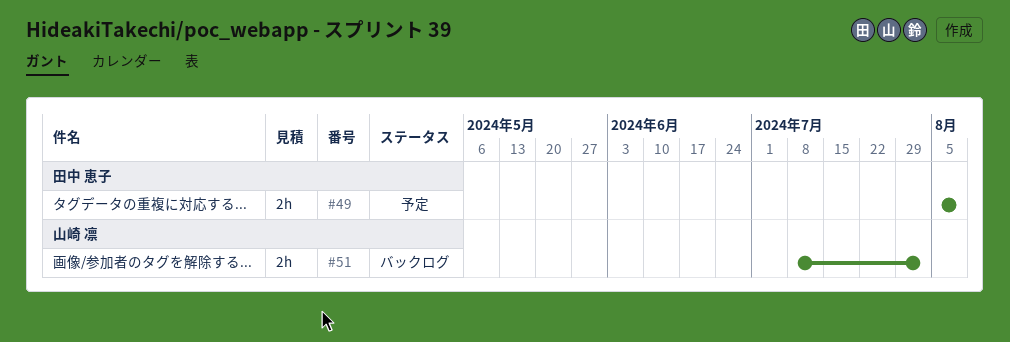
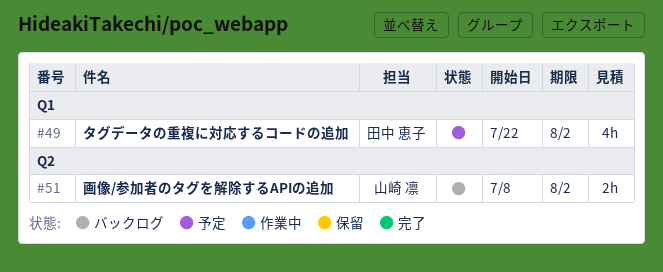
#49, estimate: 2h -> 4h
#49, start: Aug 5 -> Jul 22
#49, due: Aug 9 -> Aug 2

